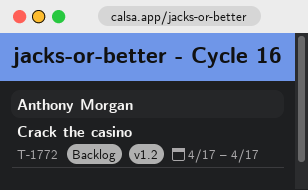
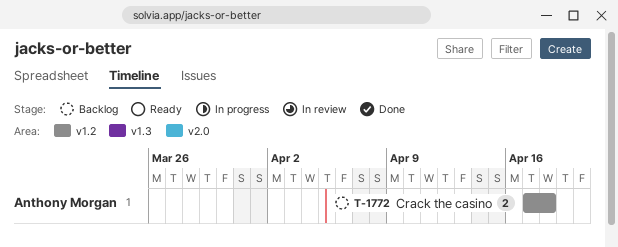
T-1772, due: Apr 17 -> Apr 18

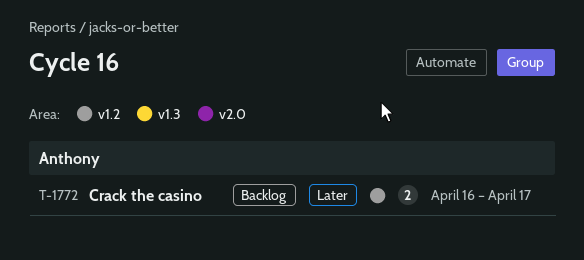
T-1772, start: Apr 17 -> Apr 16
T-1772, due: Apr 18 -> Apr 17

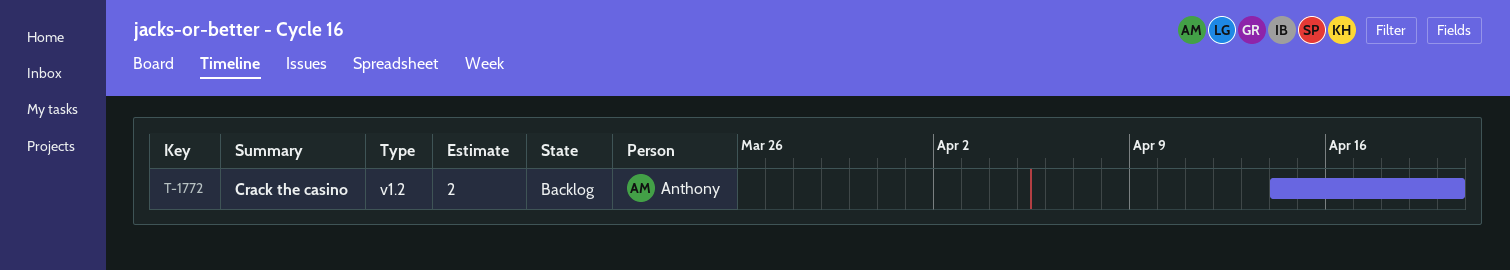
T-1772, start: Apr 16 -> Apr 14
T-1772, due: Apr 17 -> Apr 20

